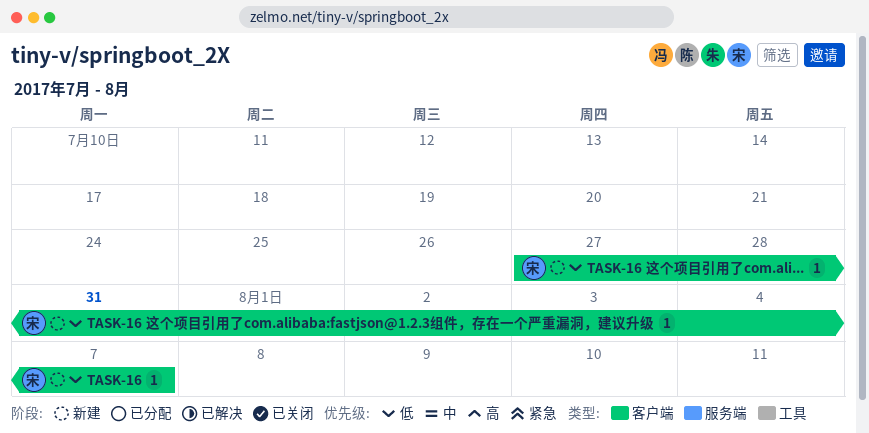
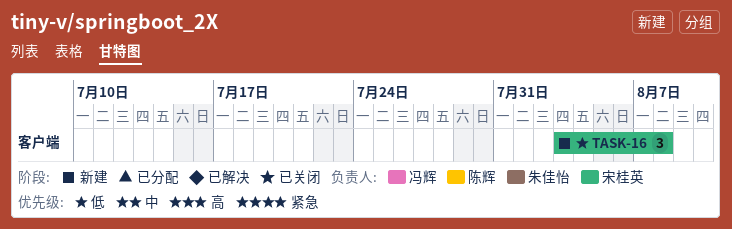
TASK-16, estimate: 1 -> 3
TASK-16, start: Jul 27 -> Aug 3
TASK-16, due: Aug 7 -> Aug 8

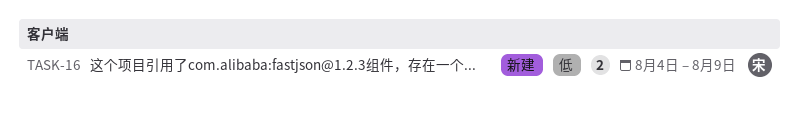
TASK-16, estimate: 3 -> 2
TASK-16, start: Aug 3 -> Aug 4
TASK-16, due: Aug 8 -> Aug 9

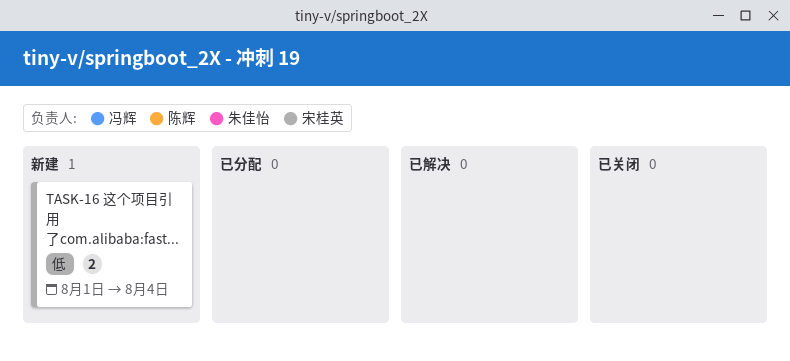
TASK-16, start: Aug 4 -> Aug 1
TASK-16, due: Aug 9 -> Aug 4

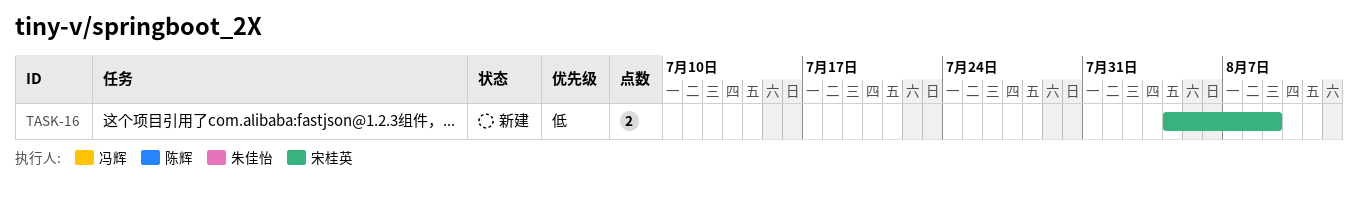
TASK-16, start: Aug 1 -> Aug 4
TASK-16, due: Aug 4 -> Aug 9

